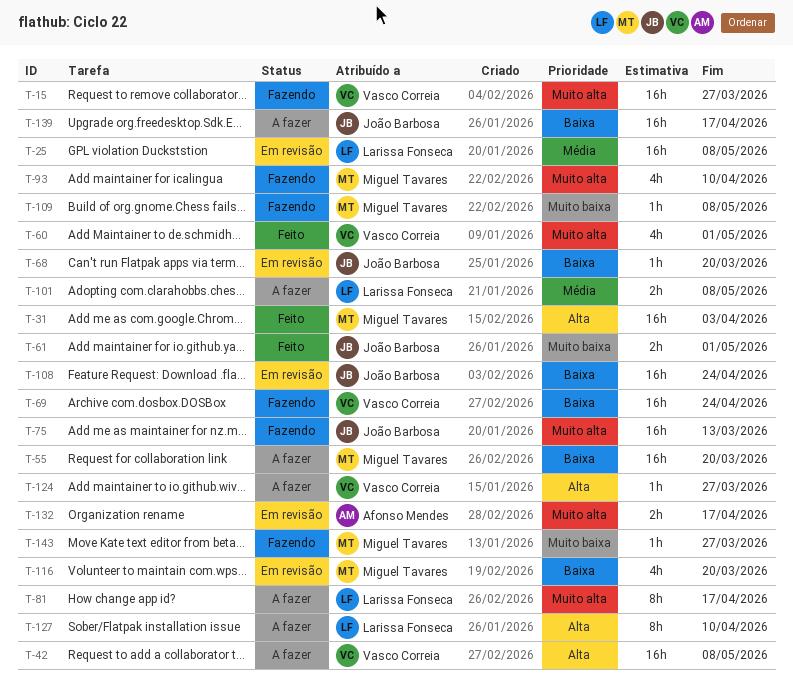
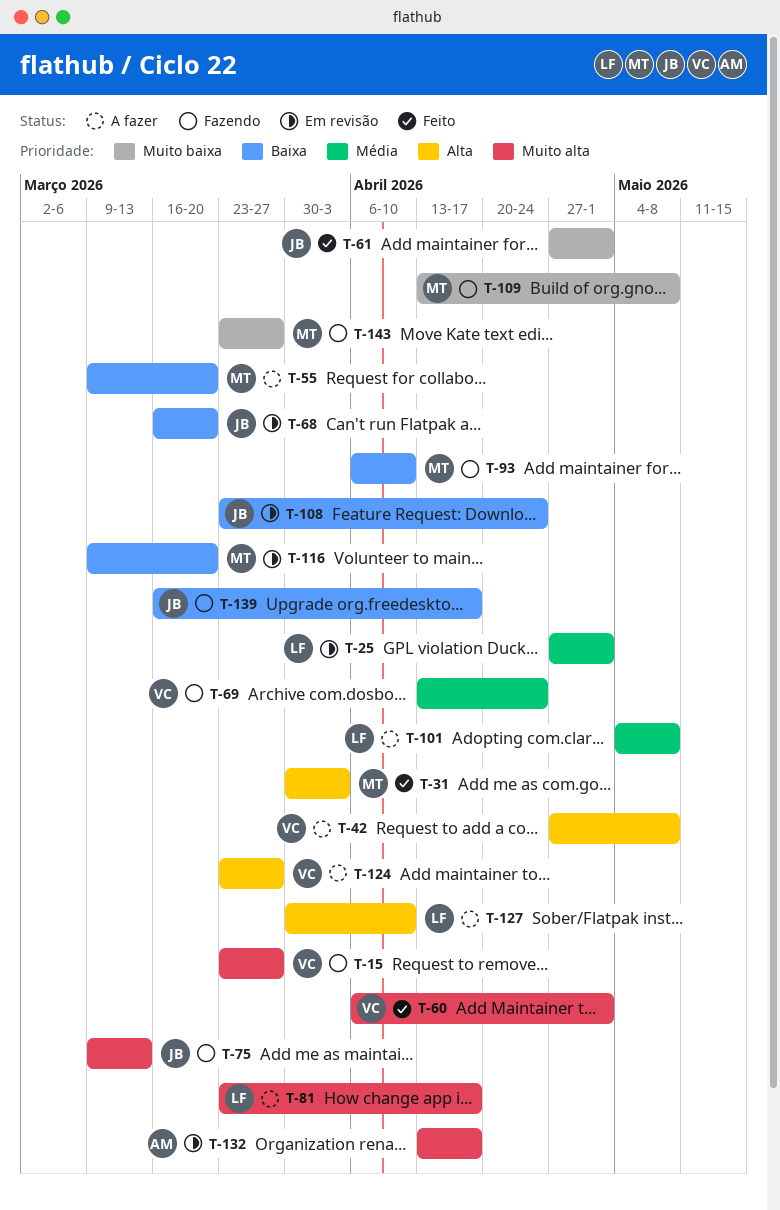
T-25, due: May 8 -> May 1
T-69, priority: Baixa -> Média
T-93, priority: Muito alta -> Baixa
T-139, status: A fazer -> Fazendo

